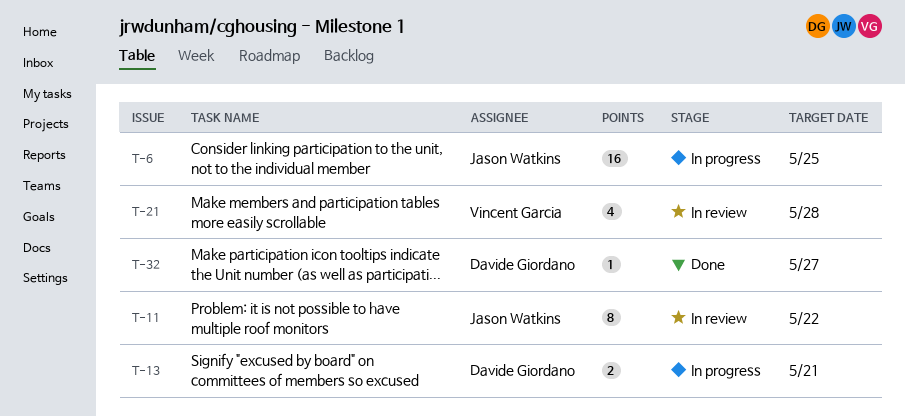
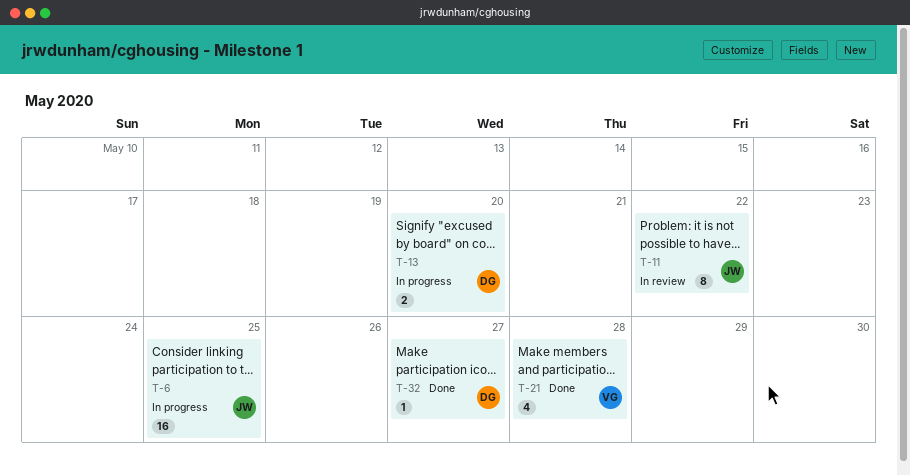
T-13, due: May 21 -> May 20
T-21, status: In review -> Done

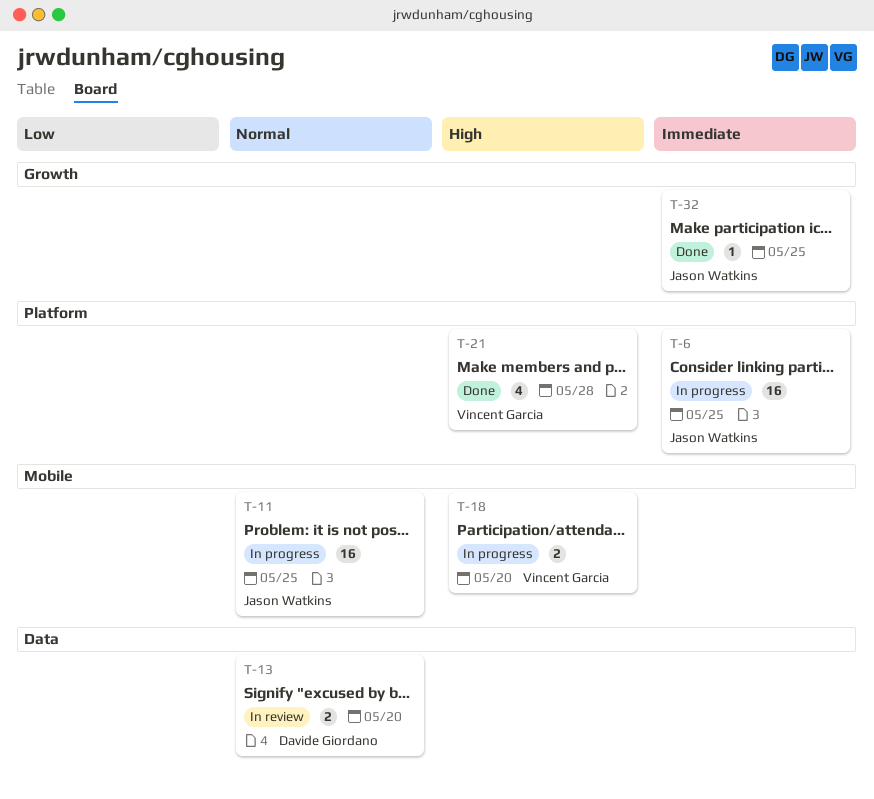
T-11, status: In review -> In progress
T-11, estimate: 8 -> 16
T-11, due: May 22 -> May 25
T-13, status: In progress -> In review
T-18: none -> present
T-32, owner: Davide Giordano -> Jason Watkins
T-32, due: May 27 -> May 25

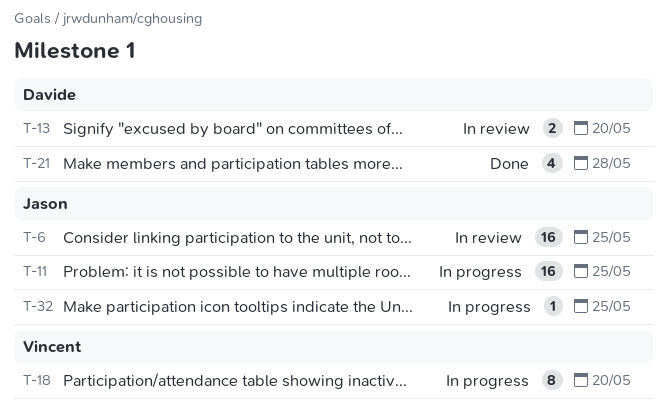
T-6, status: In progress -> In review
T-18, estimate: 2 -> 8
T-21, owner: Vincent Garcia -> Davide Giordano
T-32, status: Done -> In progress

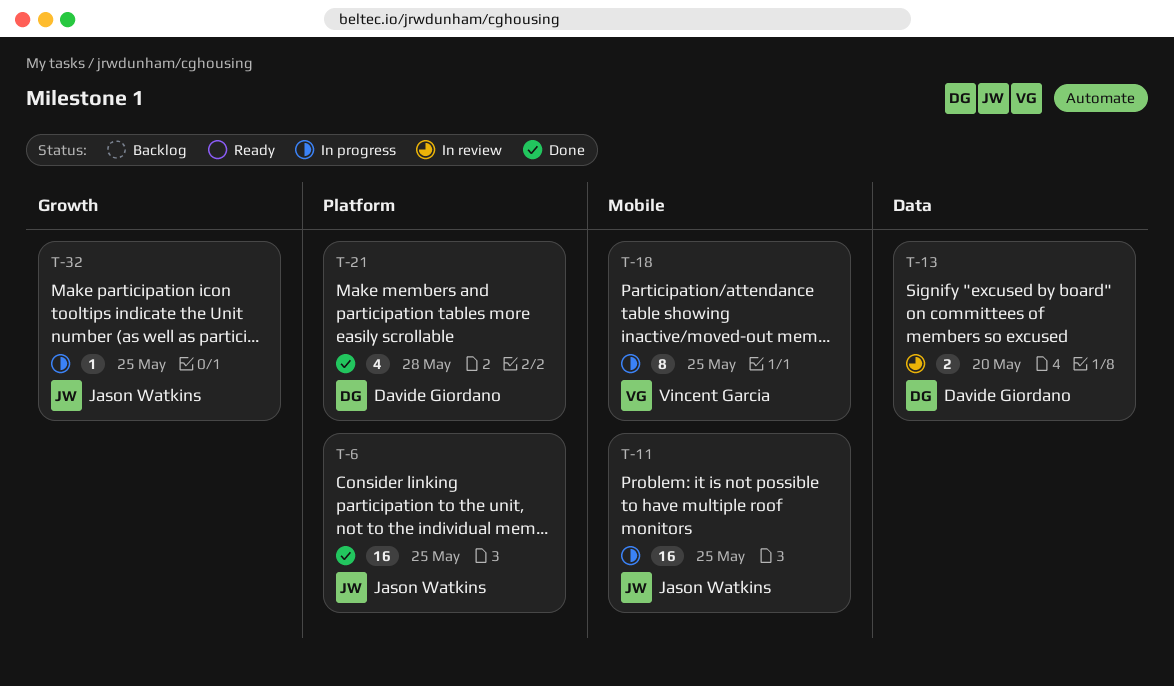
T-6, status: In review -> Done
T-18, due: May 20 -> May 25

